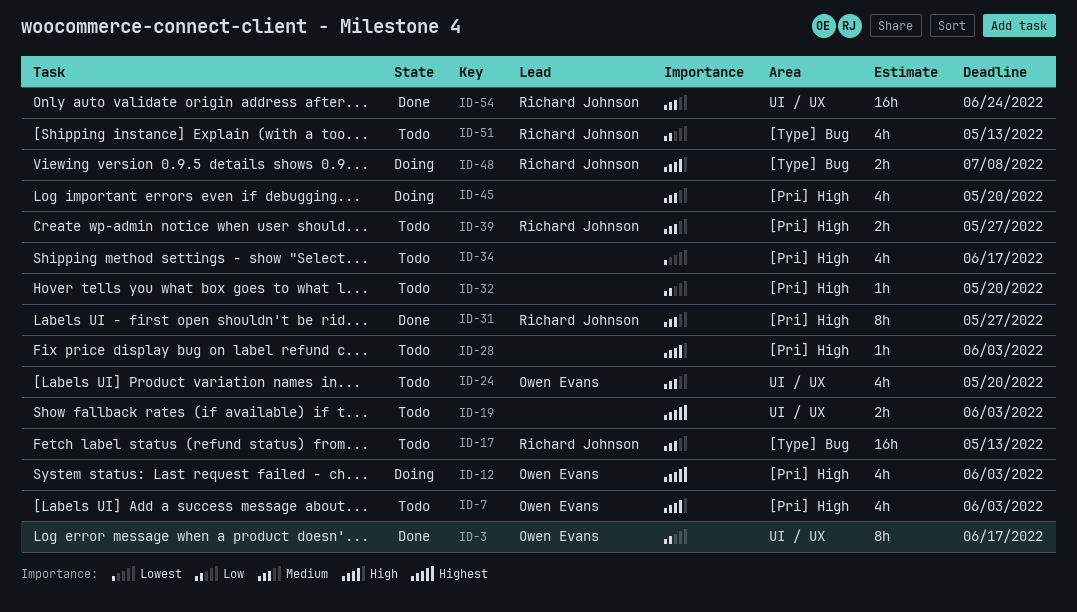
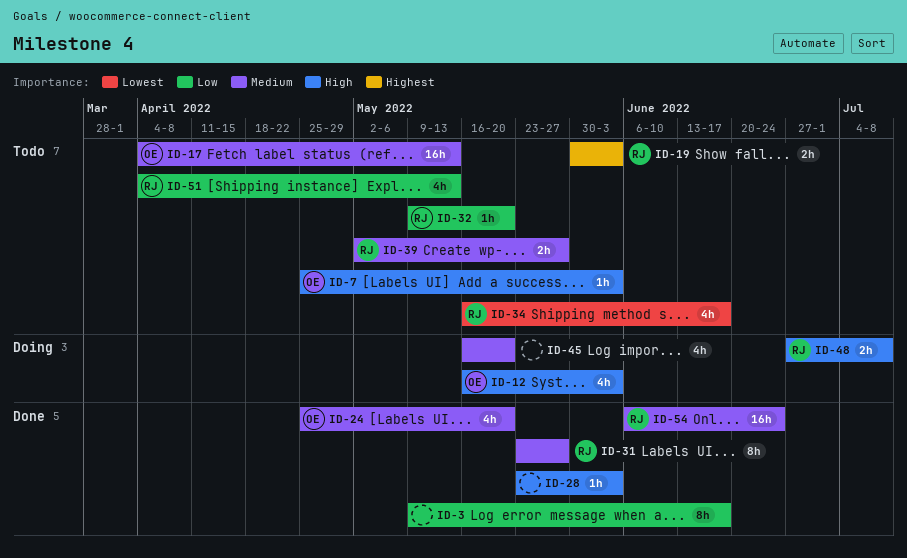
ID-3, owner: Owen Evans -> none
ID-7, estimate: 4h -> 1h
ID-12, priority: Highest -> High
ID-17, owner: Richard Johnson -> Owen Evans
ID-19, owner: none -> Richard Johnson
ID-24, status: Todo -> Done
ID-28, status: Todo -> Done
ID-32, owner: none -> Richard Johnson
ID-34, owner: none -> Richard Johnson

